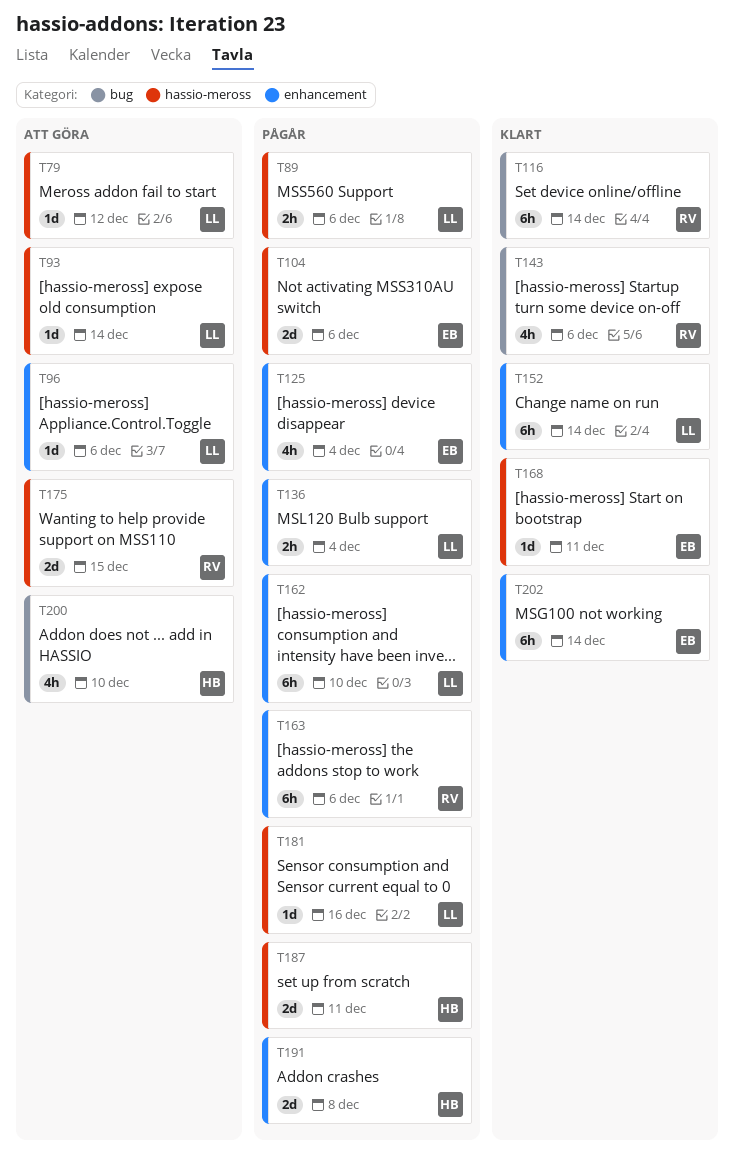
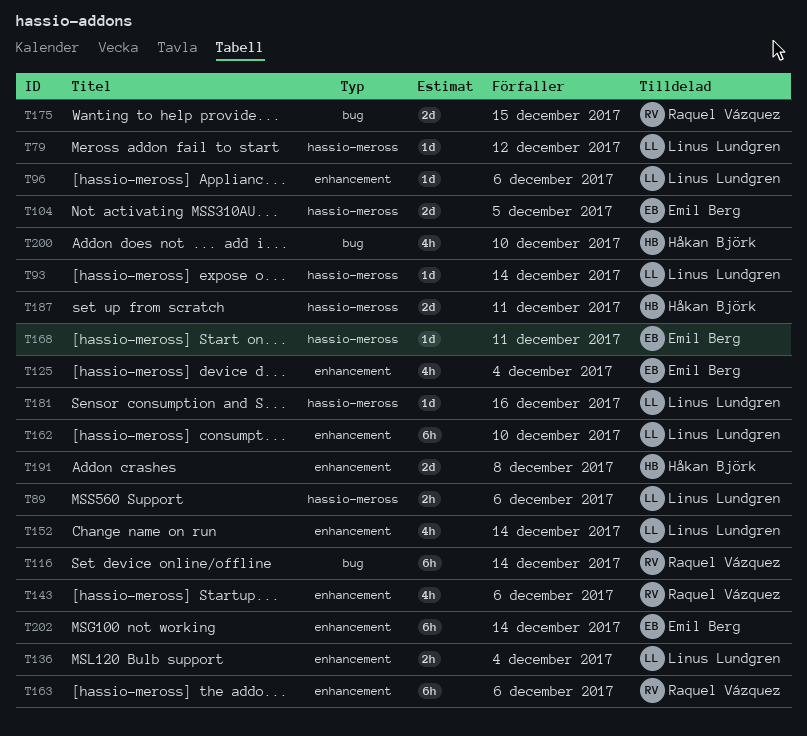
T104, due: Dec 6 -> Dec 5
T143, label: bug -> enhancement
T152, estimate: 6h -> 4h
T175, label: hassio-meross -> bug

